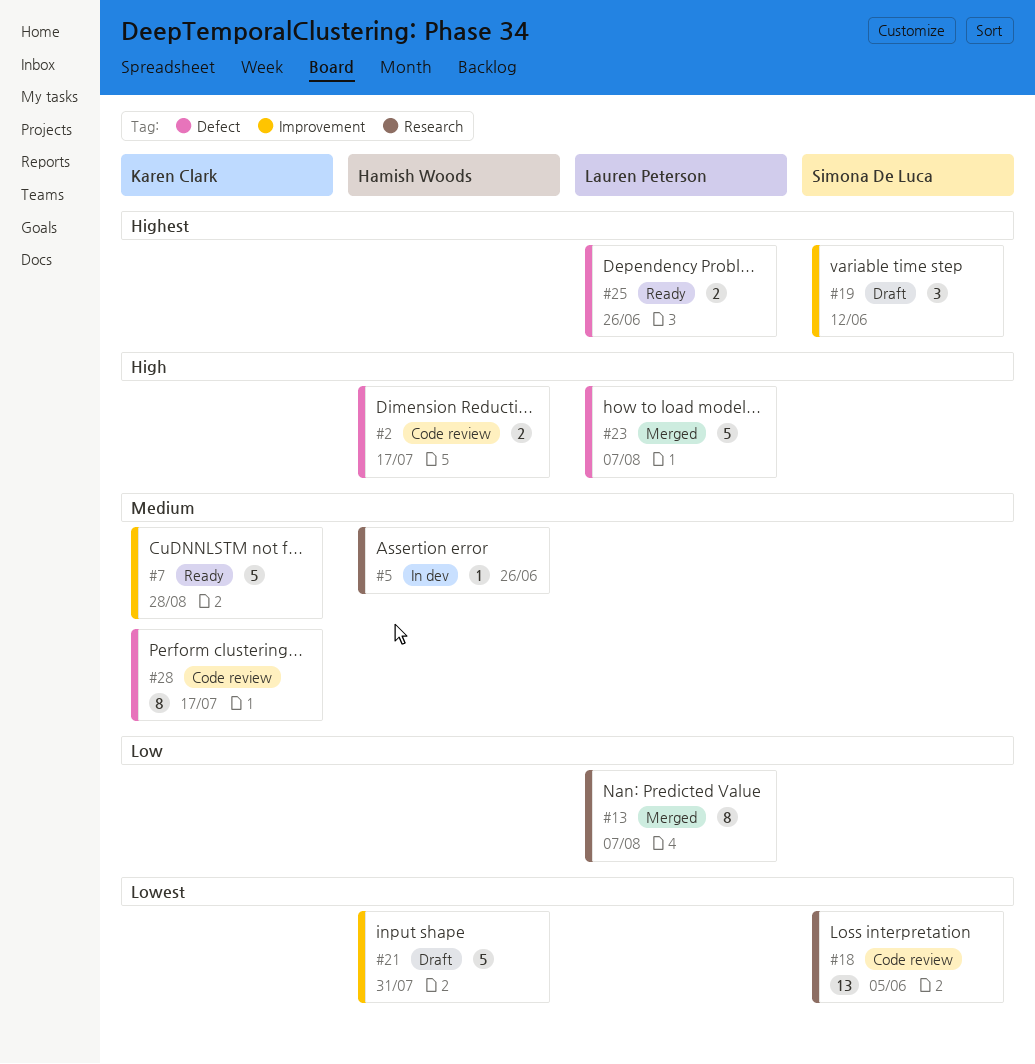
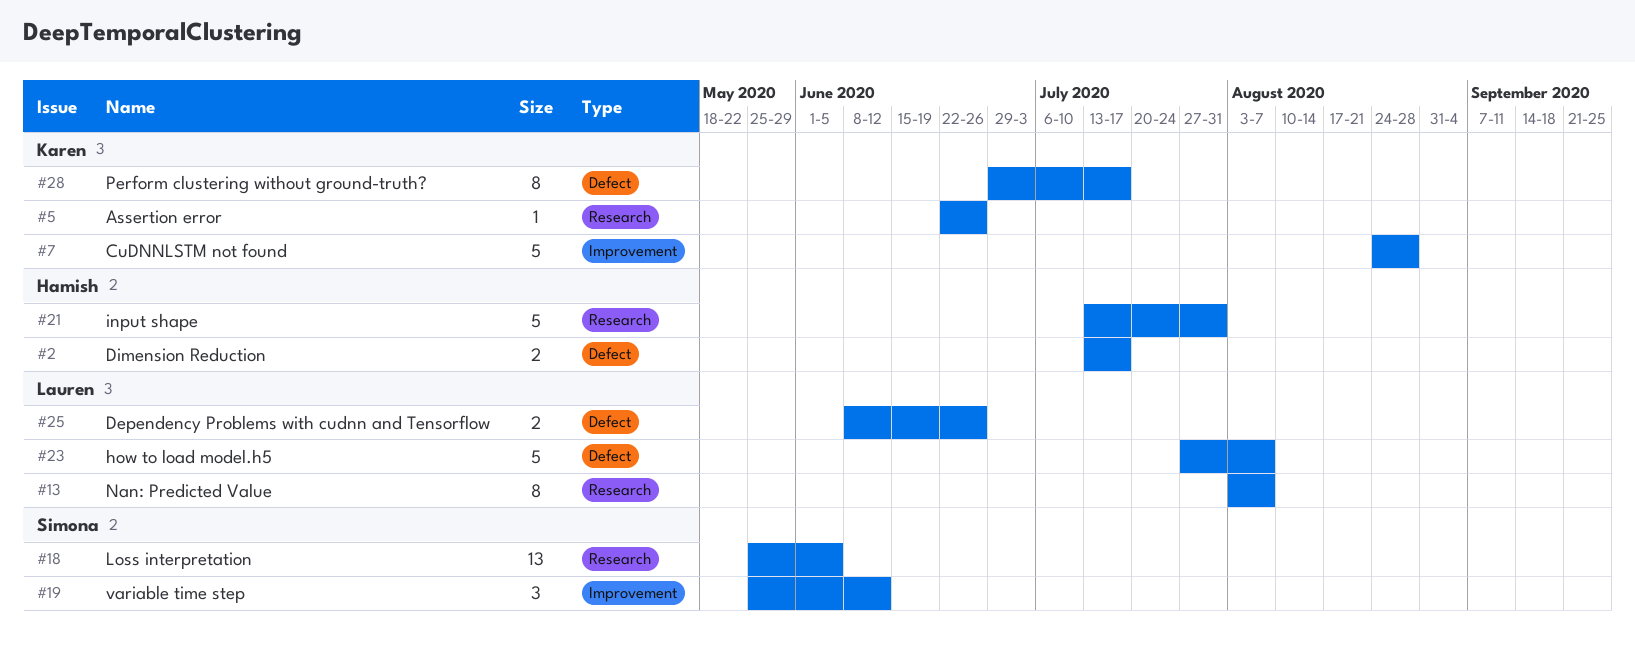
#5, owner: Hamish Woods -> Karen Clark
#21, label: Improvement -> Research

